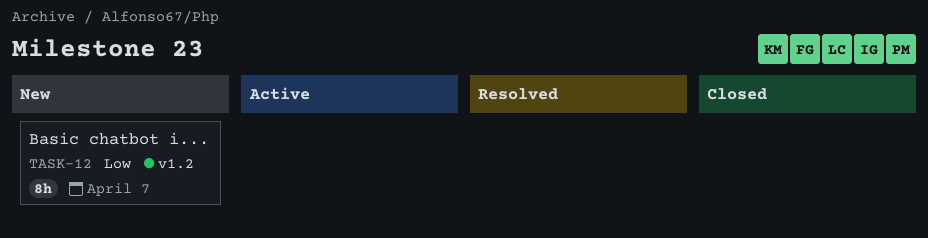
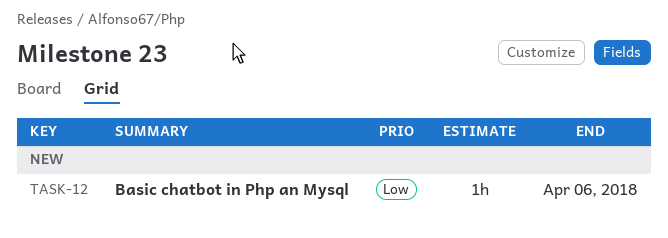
TASK-12, estimate: 8h -> 1h
TASK-12, due: Apr 7 -> Apr 6

